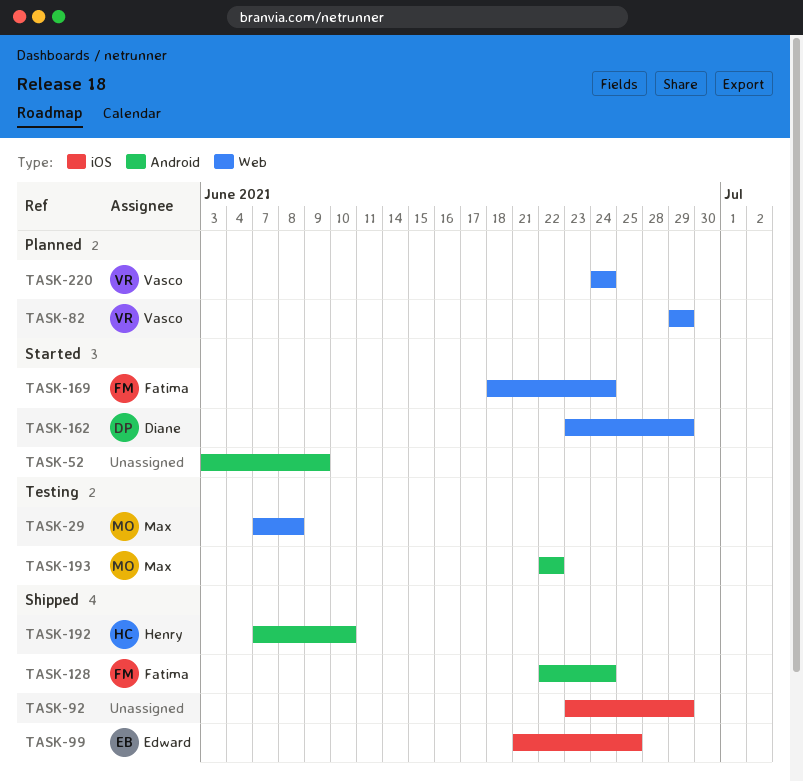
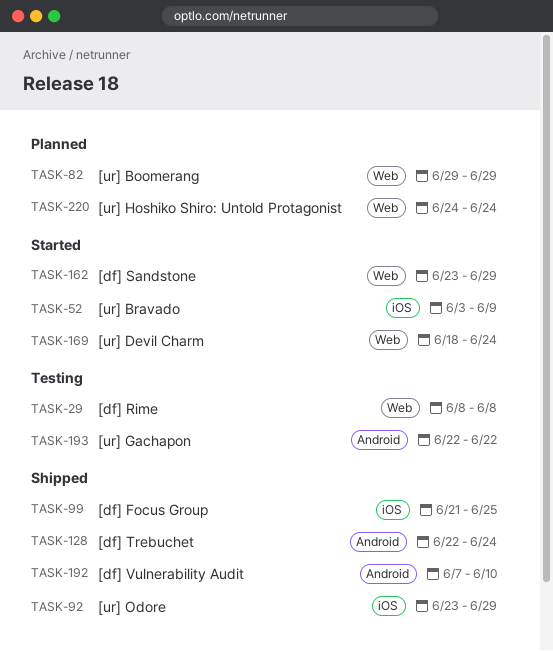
TASK-29, start: Jun 7 -> Jun 8
TASK-52, label: Android -> iOS

